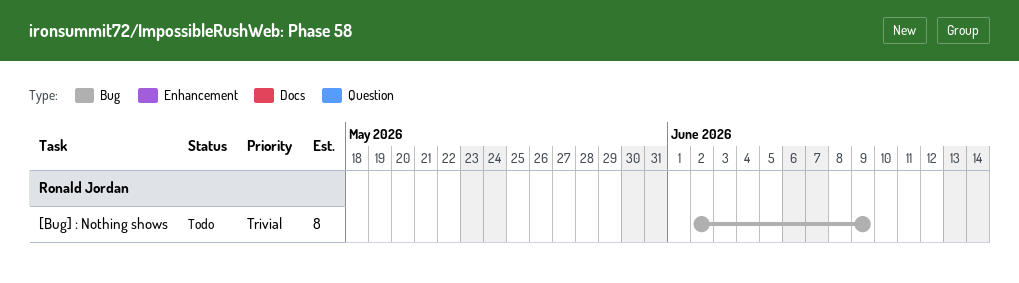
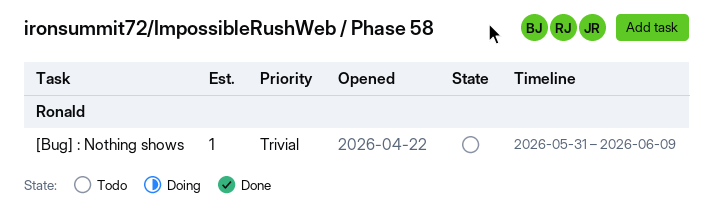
[Bug] : Nothing shows, estimate: 8 -> 1
[Bug] : Nothing shows, start: Jun 2 -> May 31

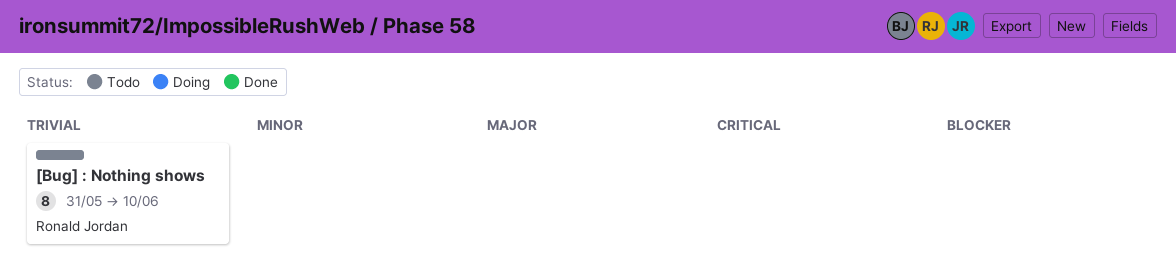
[Bug] : Nothing shows, estimate: 1 -> 8
[Bug] : Nothing shows, due: Jun 9 -> Jun 10

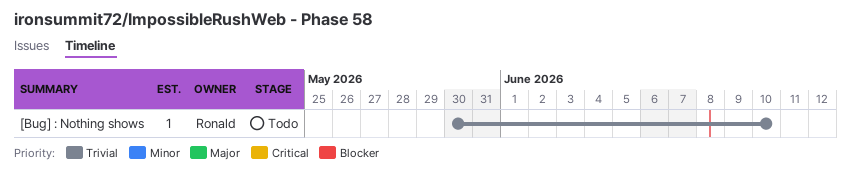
[Bug] : Nothing shows, estimate: 8 -> 1
[Bug] : Nothing shows, start: May 31 -> May 30

